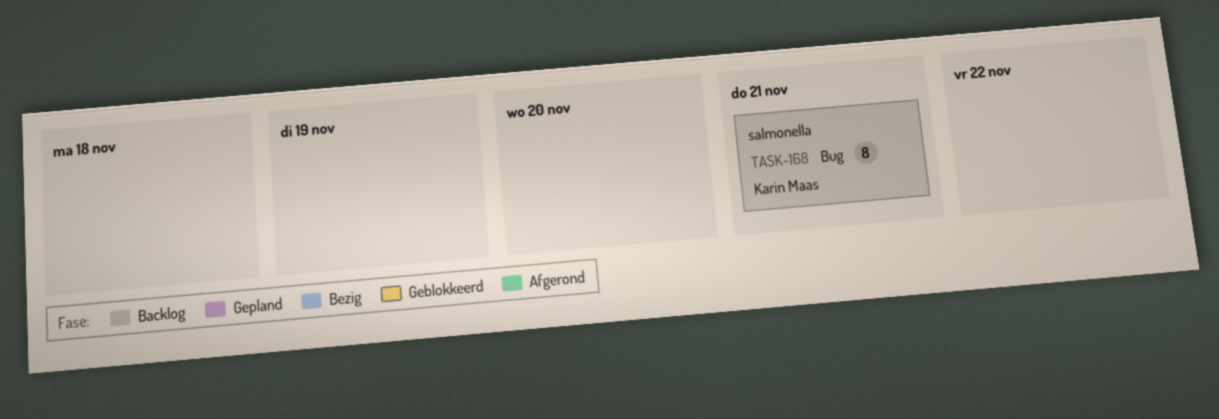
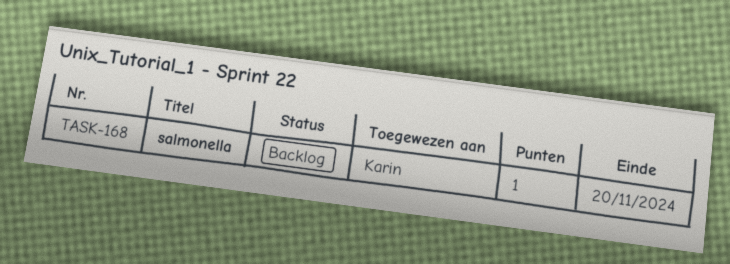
TASK-168, estimate: 8 -> 1
TASK-168, due: Nov 21 -> Nov 20

